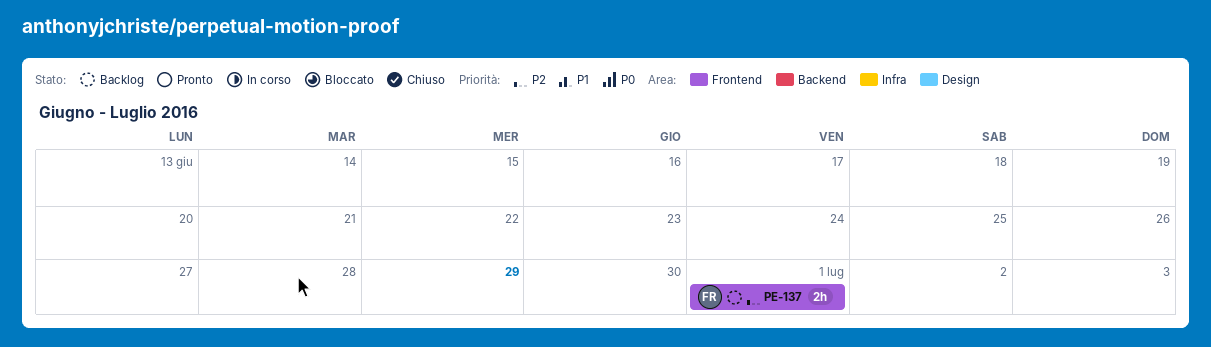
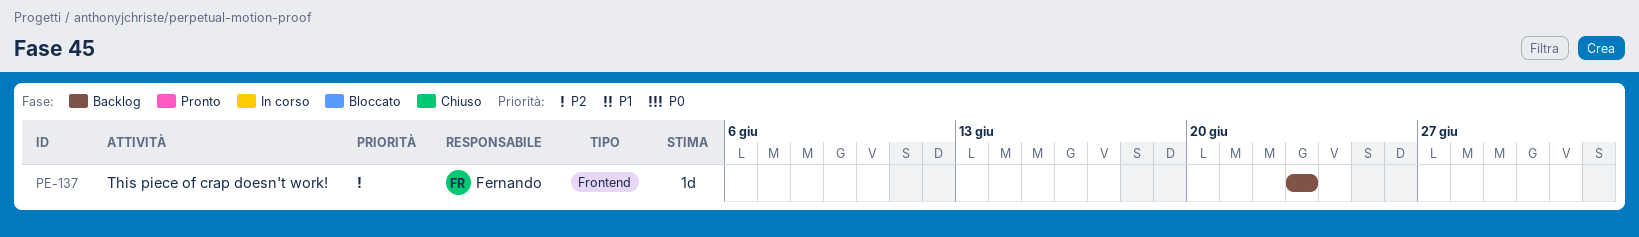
PE-137, estimate: 2h -> 1d
PE-137, start: Jul 1 -> Jun 23
PE-137, due: Jul 1 -> Jun 23

